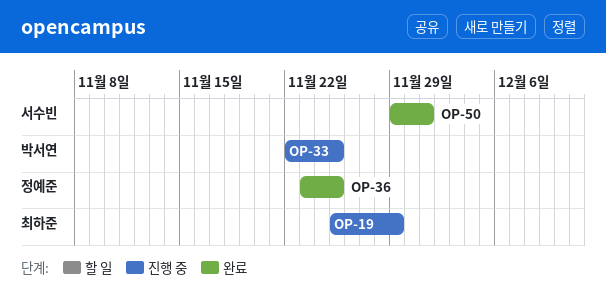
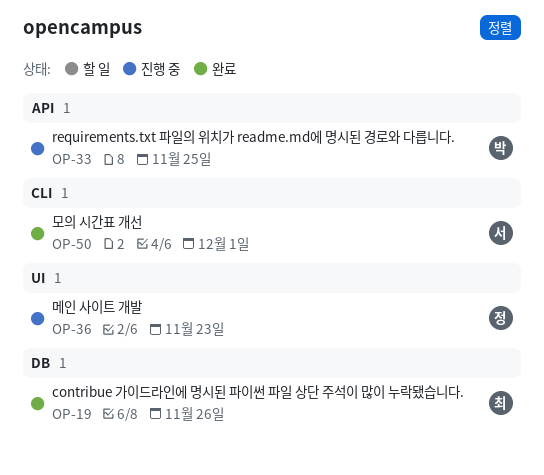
OP-19, status: 진행 중 -> 완료
OP-19, due: Nov 29 -> Nov 26
OP-36, status: 완료 -> 진행 중
OP-36, due: Nov 25 -> Nov 23

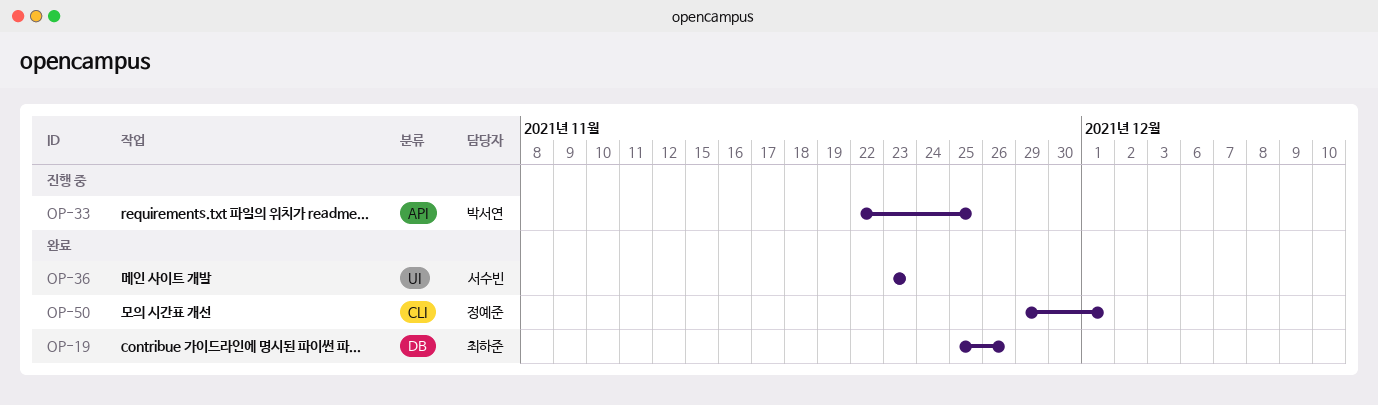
OP-36, status: 진행 중 -> 완료
OP-36, owner: 정예준 -> 서수빈
OP-50, owner: 서수빈 -> 정예준

